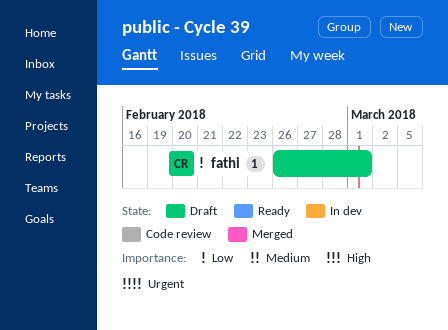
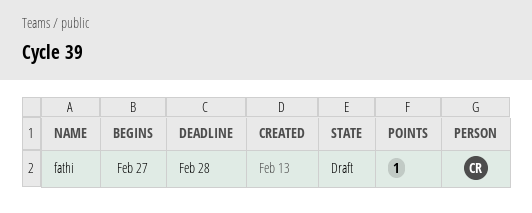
fathi, start: Feb 26 -> Feb 27
fathi, due: Mar 1 -> Feb 28

